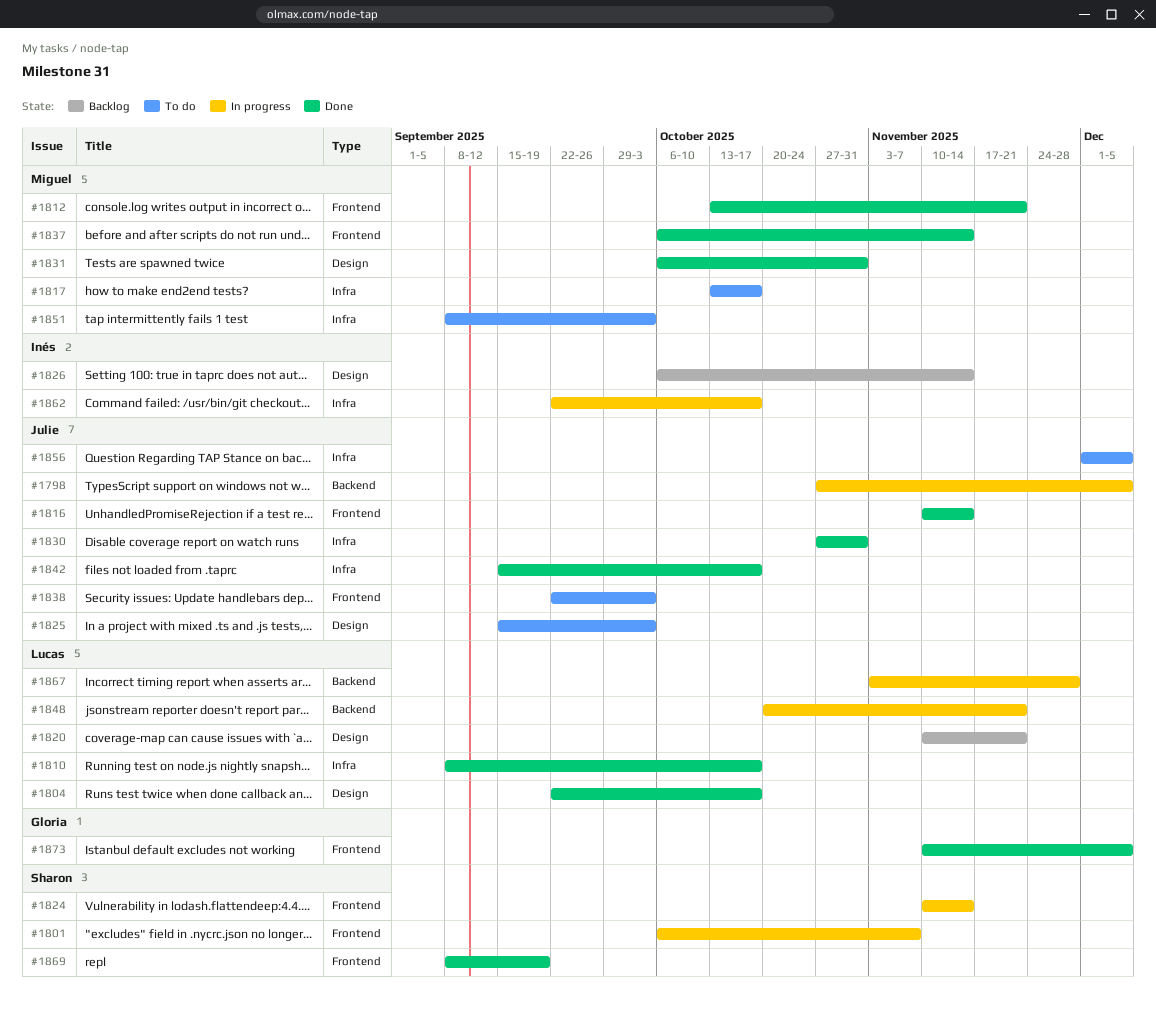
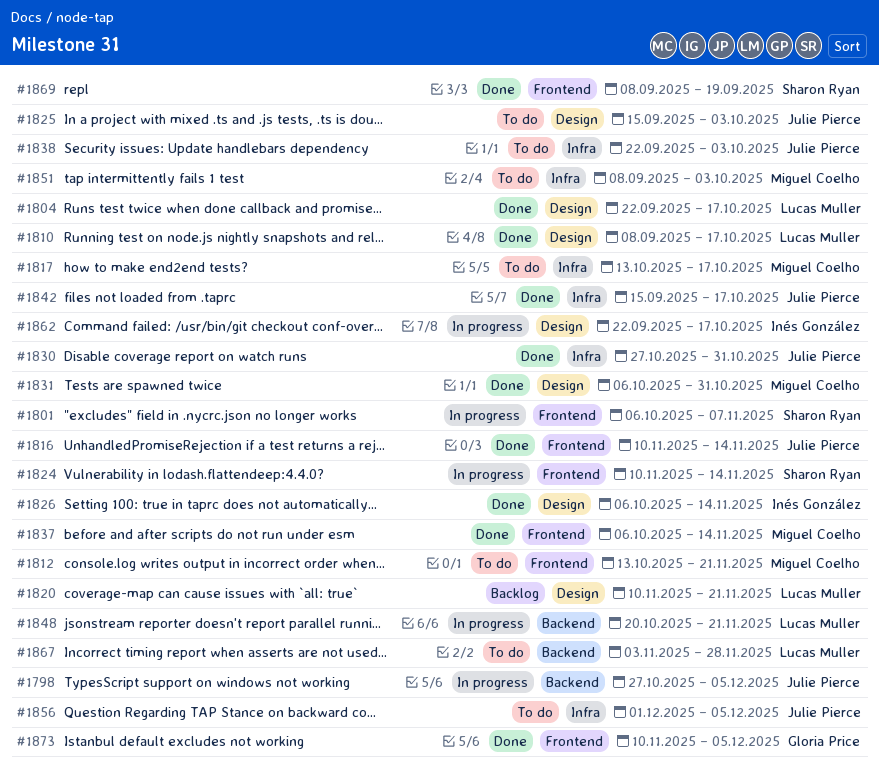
#1810, label: Infra -> Design
#1812, status: Done -> To do
#1826, status: Backlog -> Done
#1838, label: Frontend -> Infra
#1862, label: Infra -> Design
#1867, status: In progress -> To do

